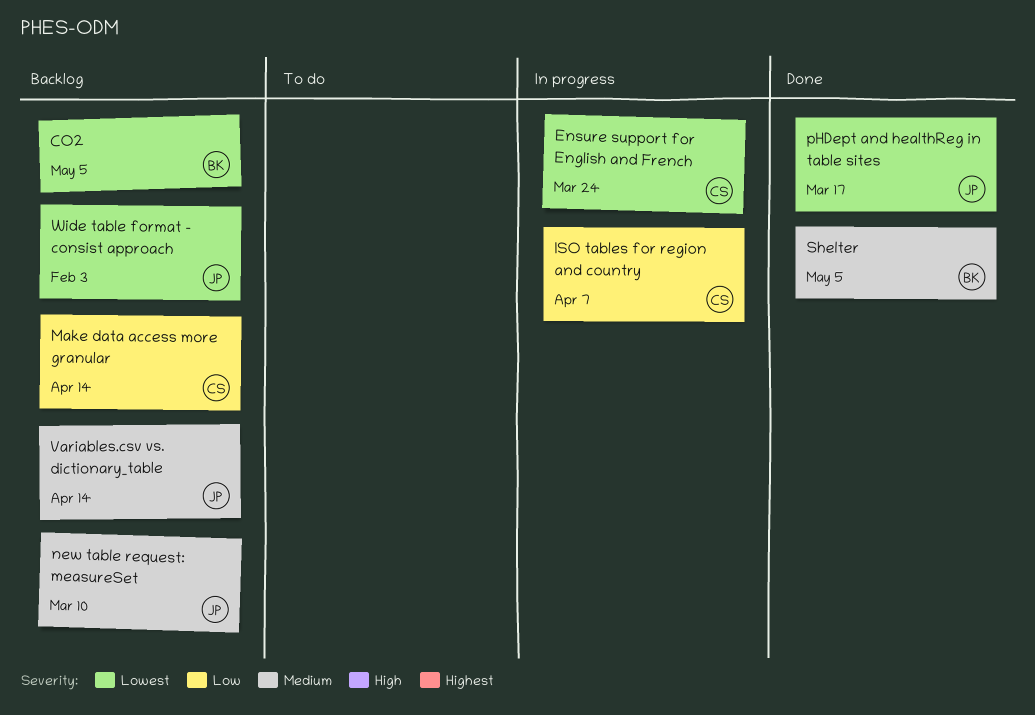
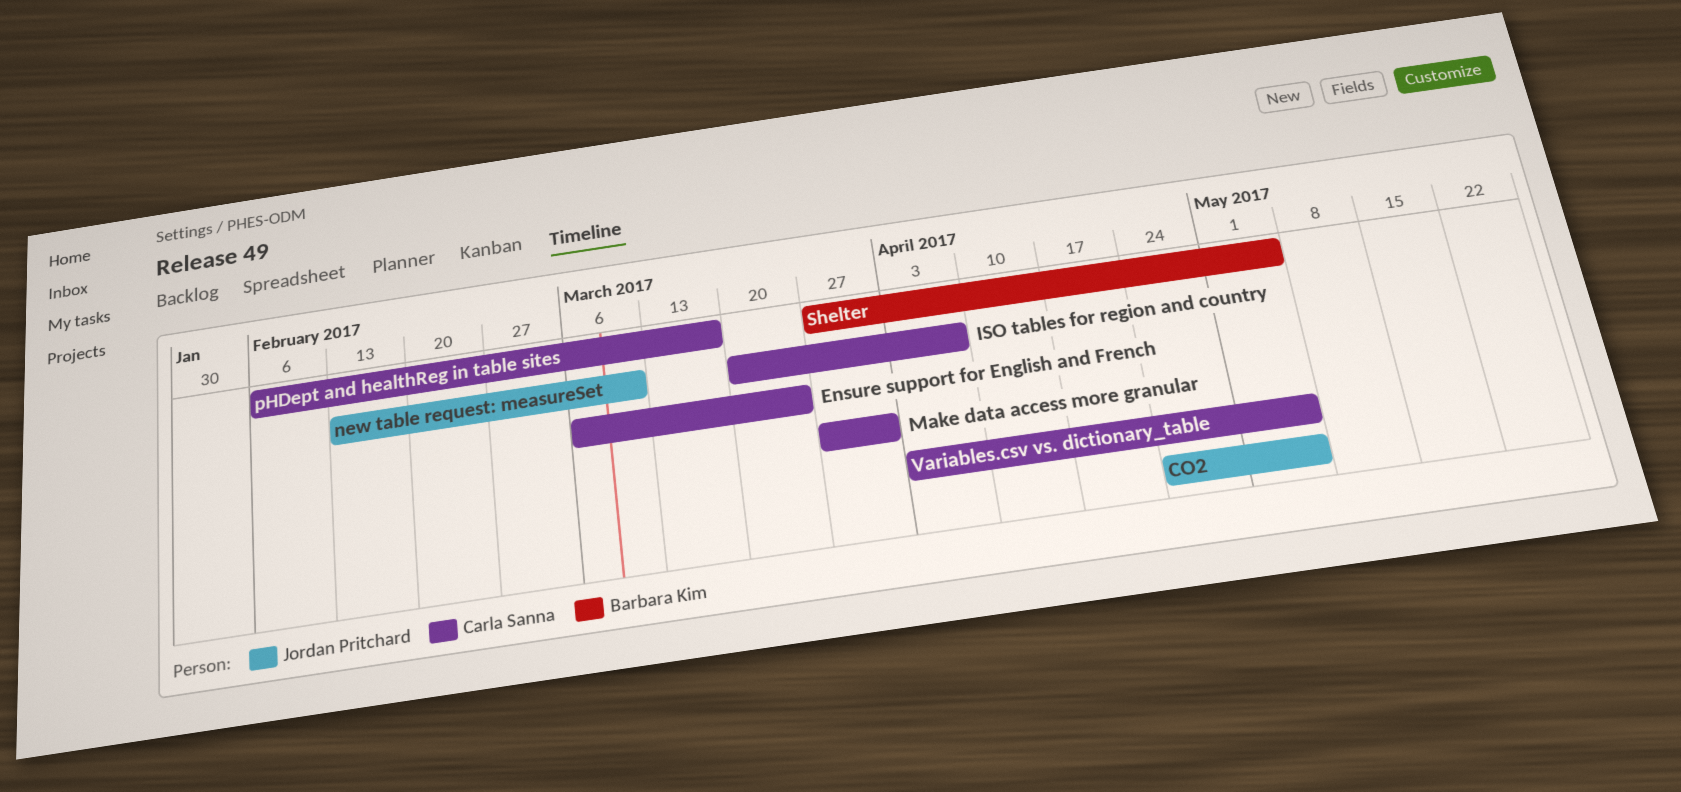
CO2, owner: Barbara Kim -> Jordan Pritchard
Make data access more granular, due: Apr 14 -> Mar 31
pHDept and healthReg in table sites, owner: Jordan Pritchard -> Carla Sanna
Variables.csv vs. dictionary_table, owner: Jordan Pritchard -> Carla Sanna
Variables.csv vs. dictionary_table, due: Apr 14 -> May 5
Wide table format - consist approach: present -> none

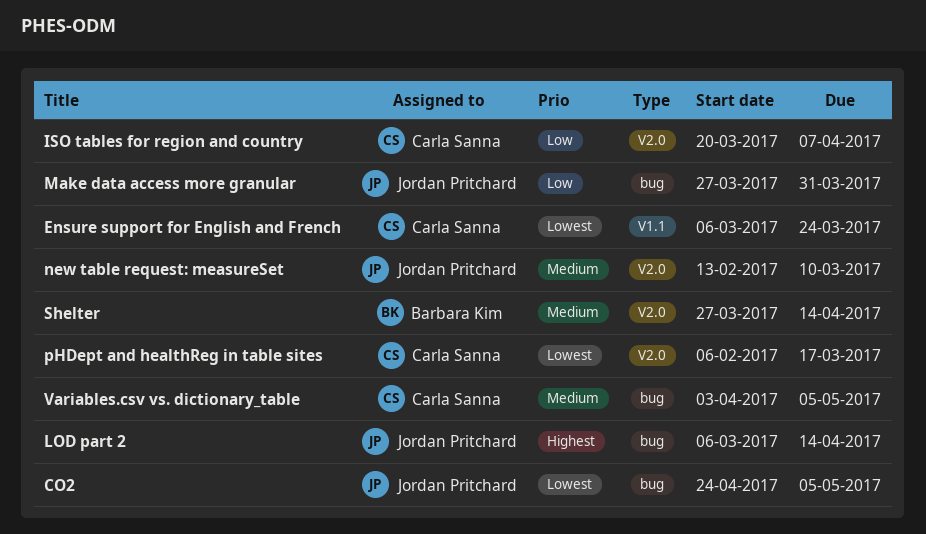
LOD part 2: none -> present
Make data access more granular, owner: Carla Sanna -> Jordan Pritchard
Shelter, due: May 5 -> Apr 14

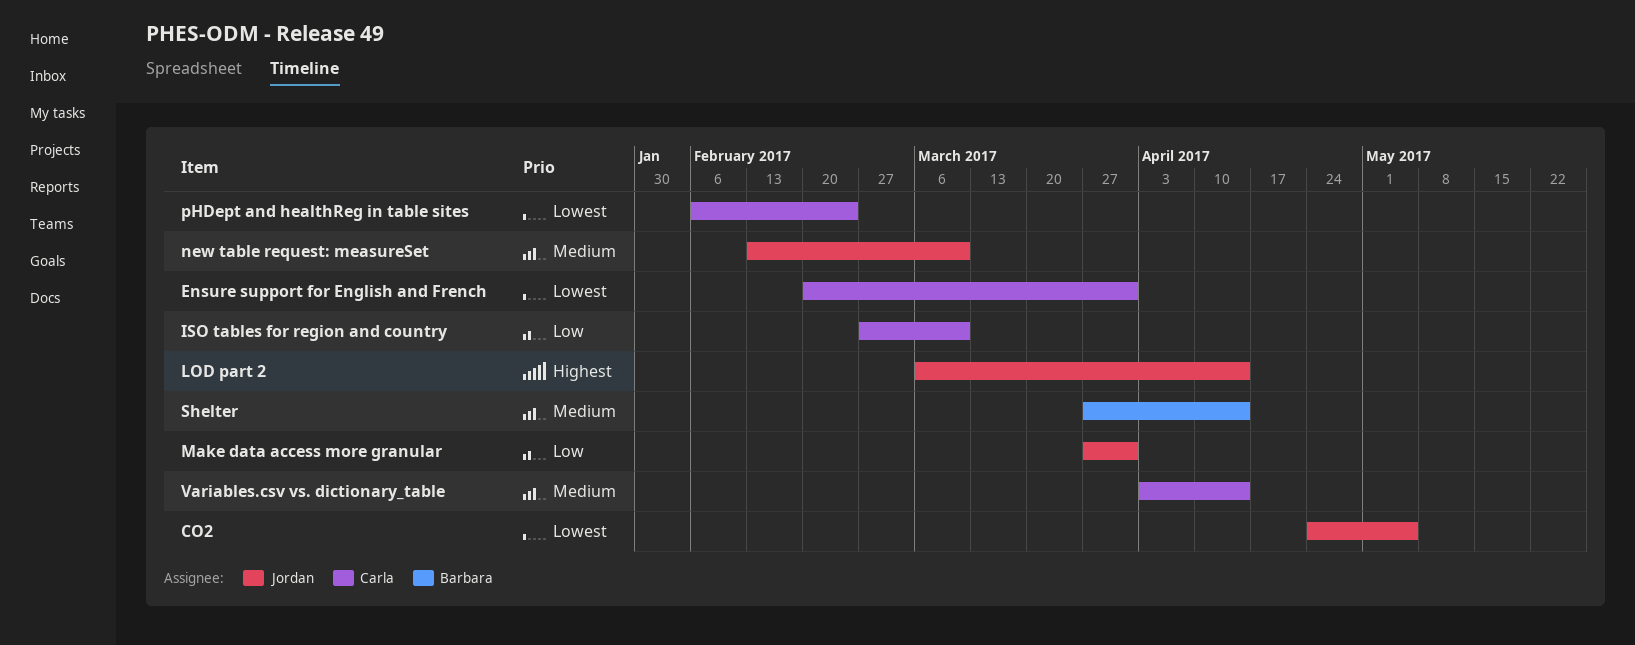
Ensure support for English and French, start: Mar 6 -> Feb 20
Ensure support for English and French, due: Mar 24 -> Mar 31
ISO tables for region and country, start: Mar 20 -> Feb 27
ISO tables for region and country, due: Apr 7 -> Mar 10
pHDept and healthReg in table sites, due: Mar 17 -> Feb 24
Variables.csv vs. dictionary_table, due: May 5 -> Apr 14

